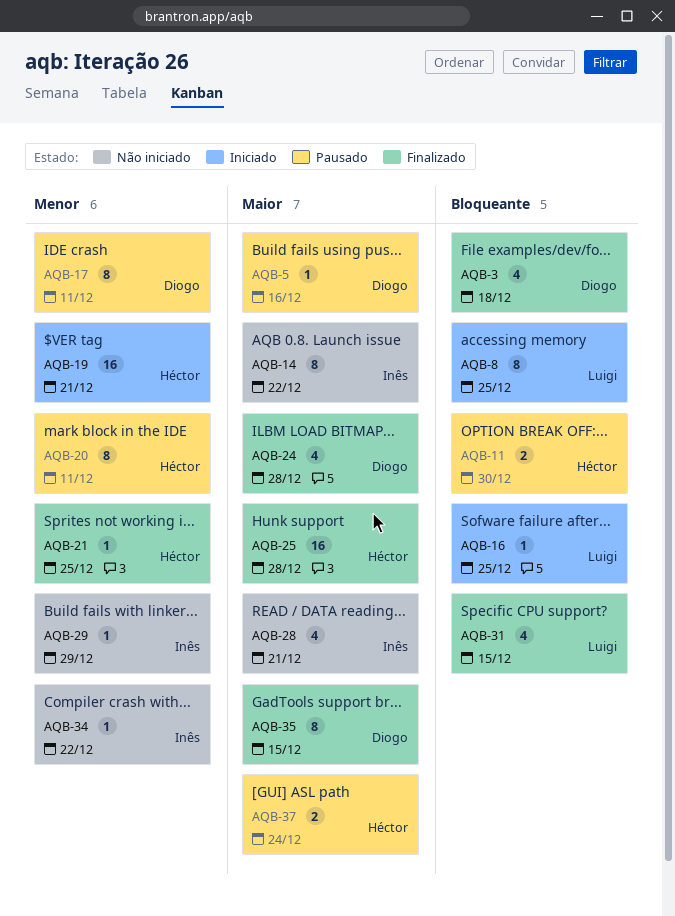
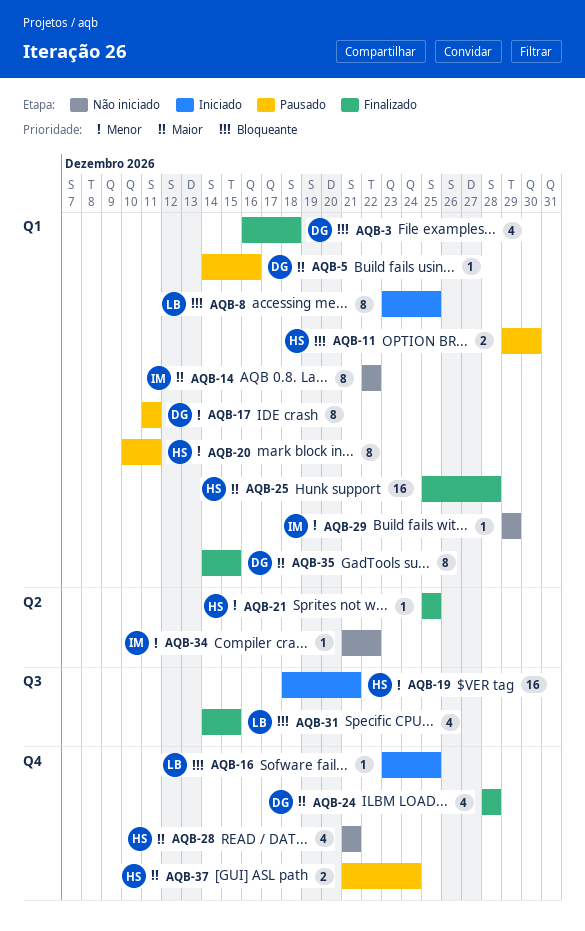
AQB-28, owner: Inês -> Héctor

